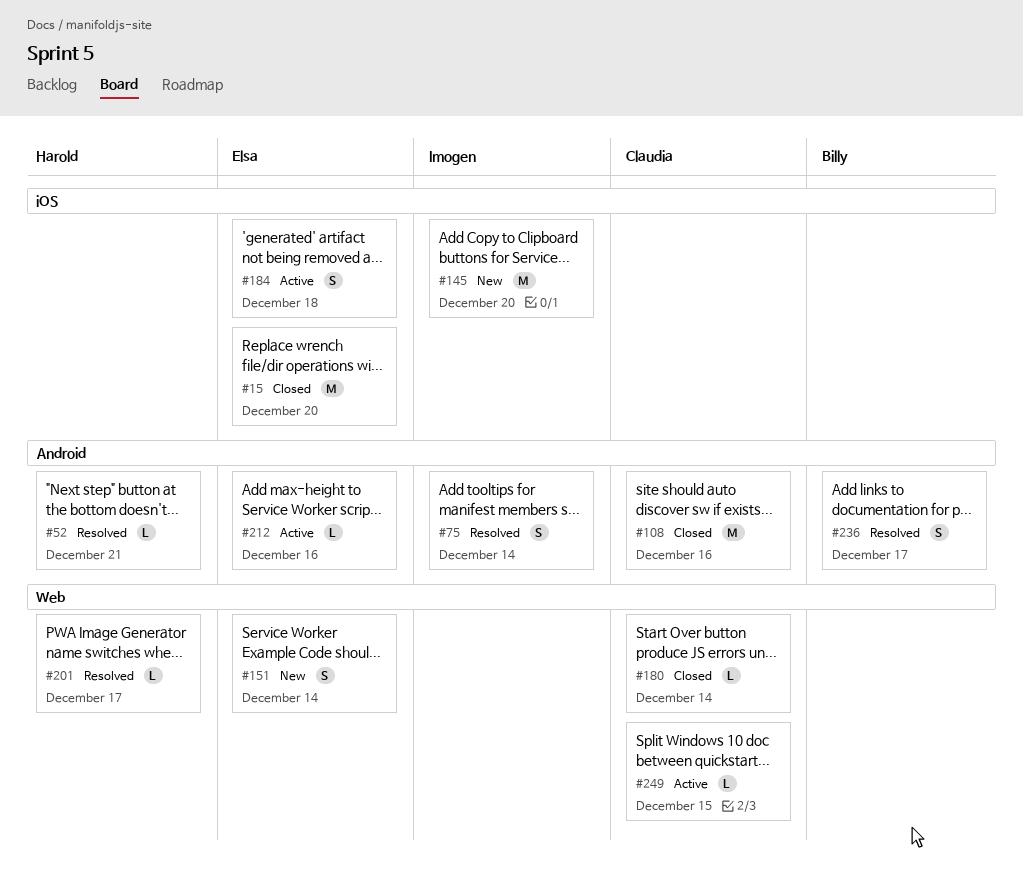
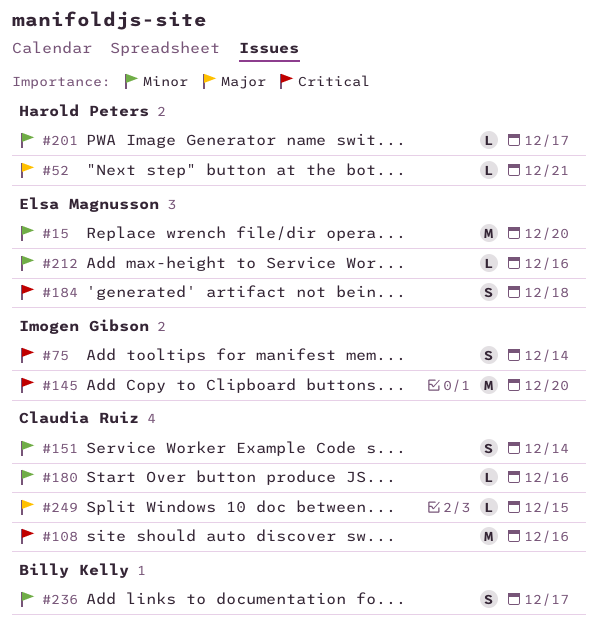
#151, owner: Elsa Magnusson -> Claudia Ruiz
#180, due: Dec 14 -> Dec 16

